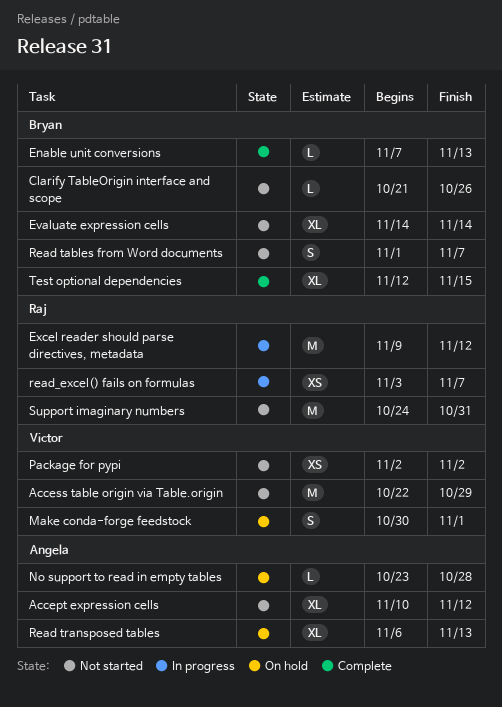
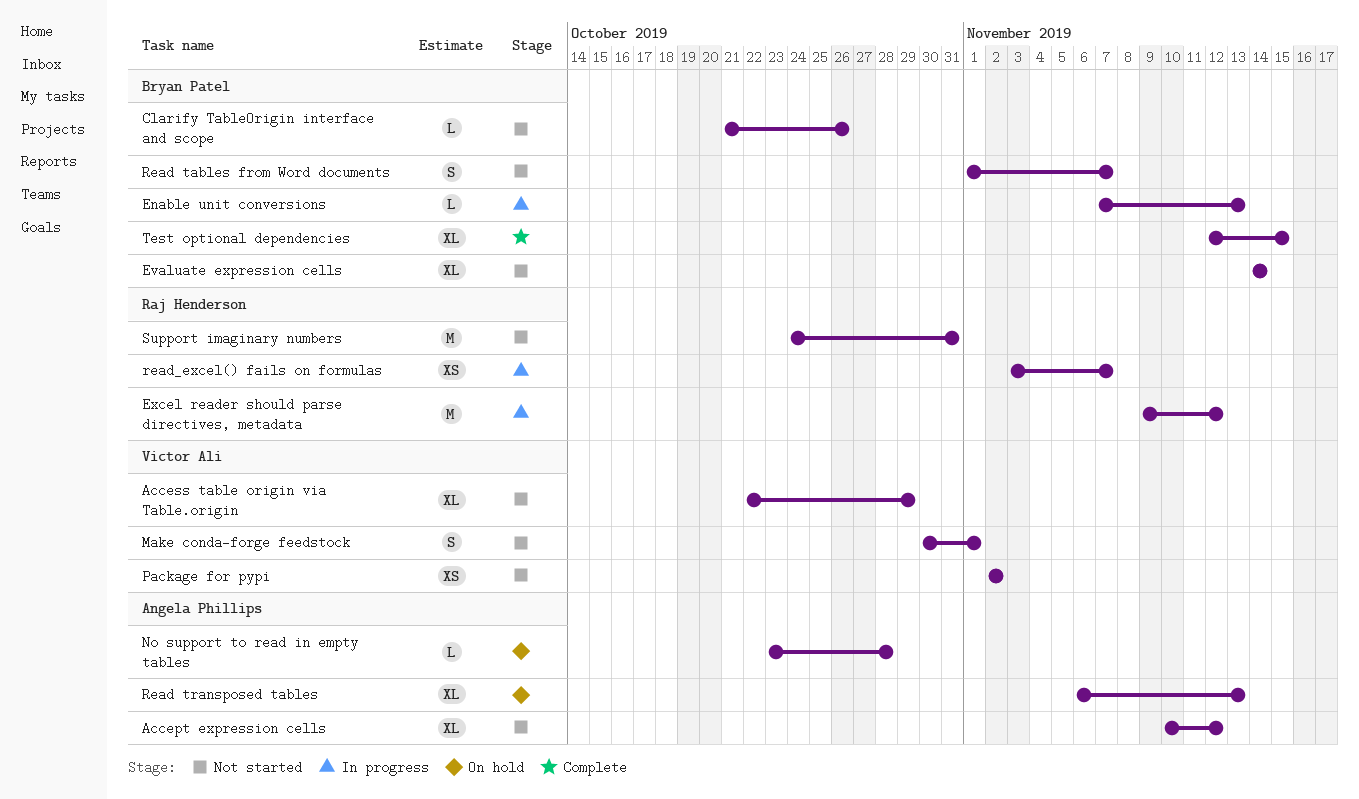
Access table origin via Table.origin, estimate: M -> XL
Enable unit conversions, status: Complete -> In progress
Make conda-forge feedstock, status: On hold -> Not started

